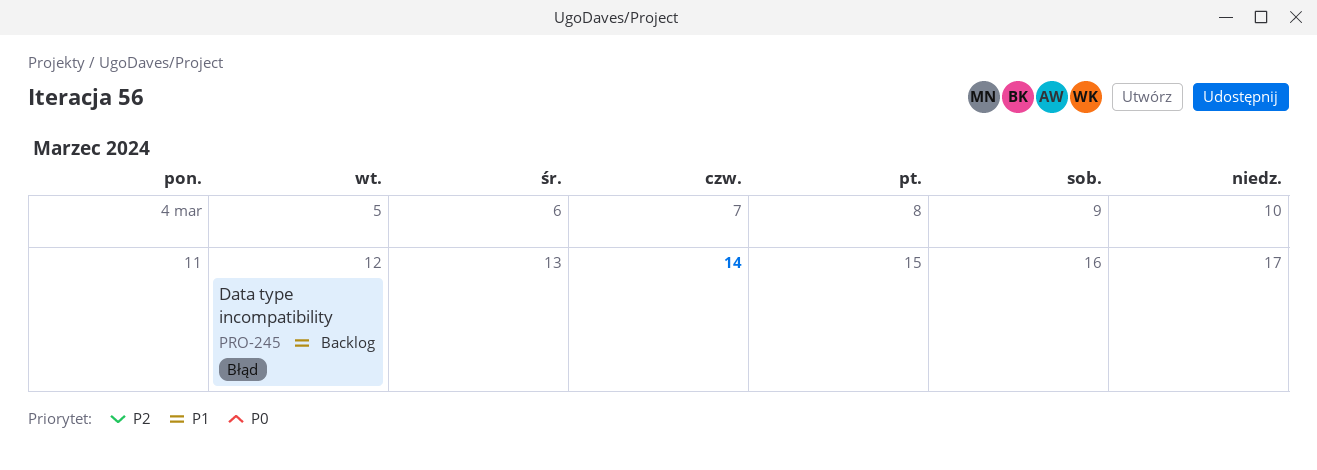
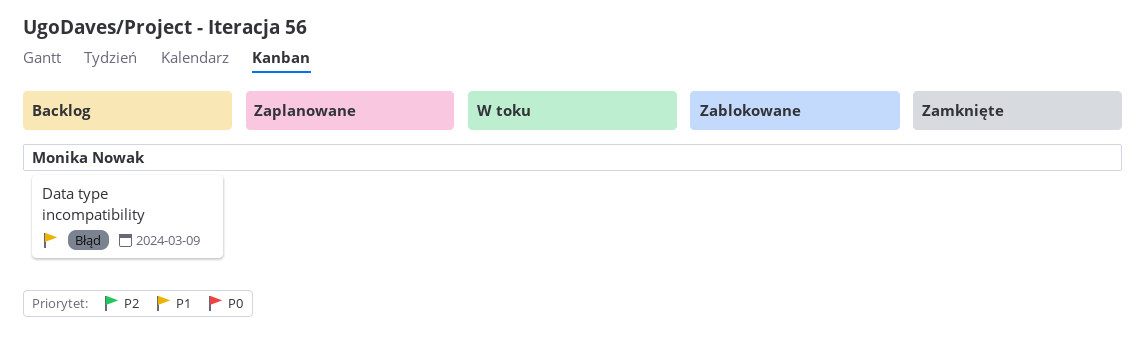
Data type incompatibility, due: Mar 12 -> Mar 9

